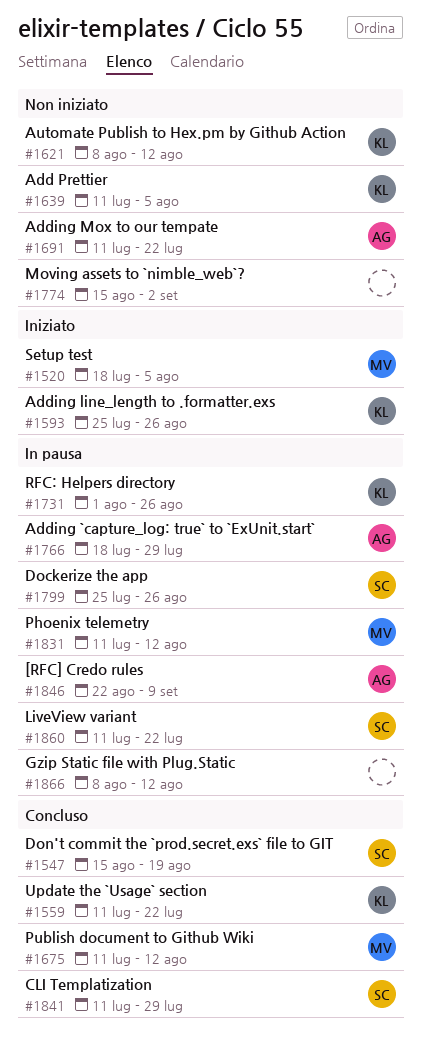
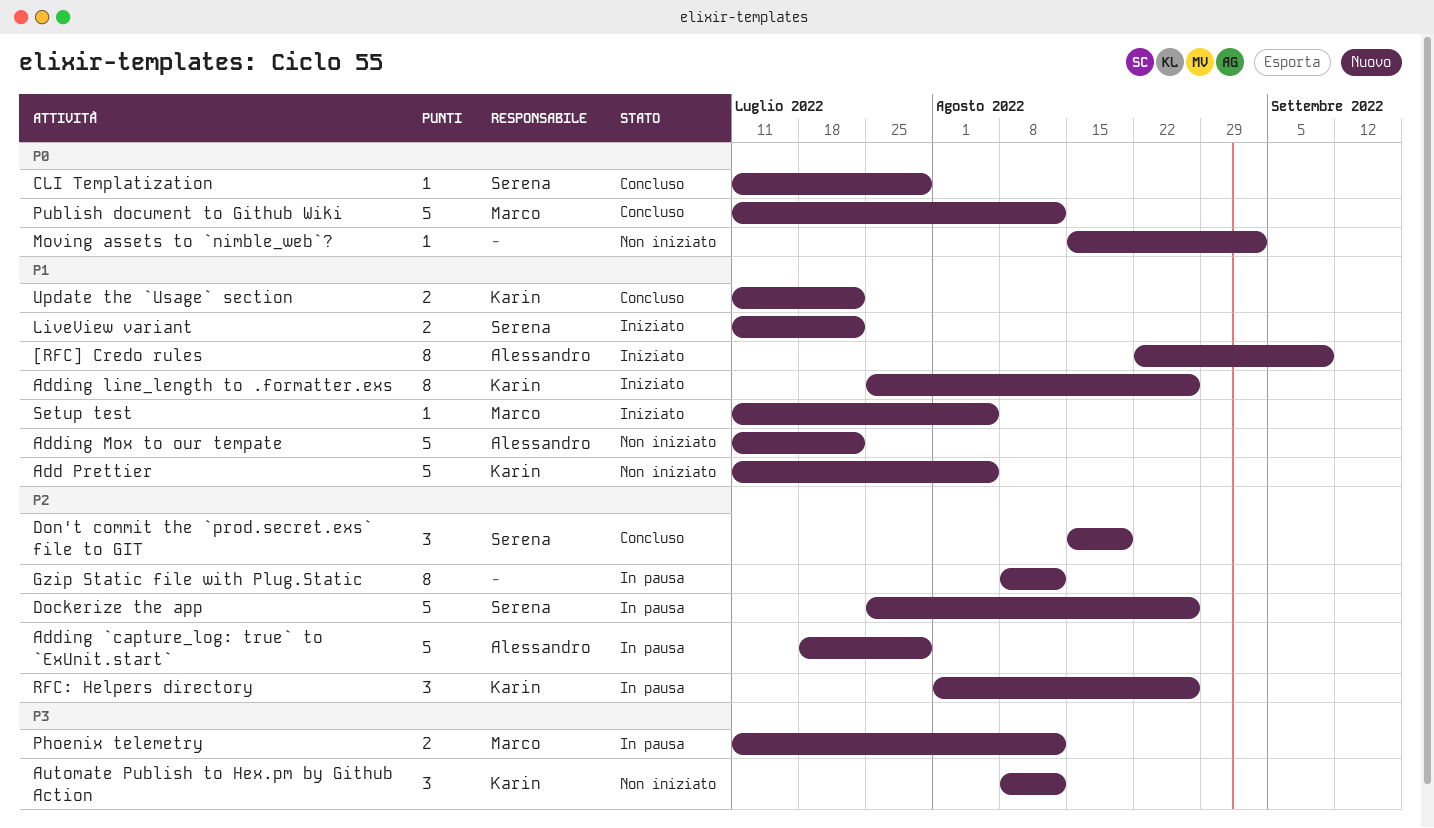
[RFC] Credo rules, status: In pausa -> Iniziato
LiveView variant, status: In pausa -> Iniziato
Setup test, start: Jul 18 -> Jul 11

